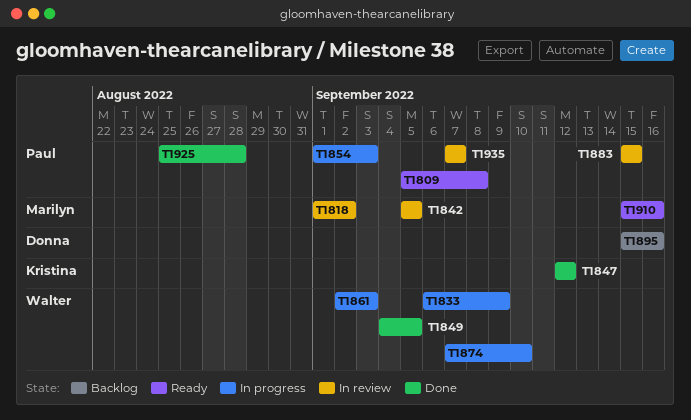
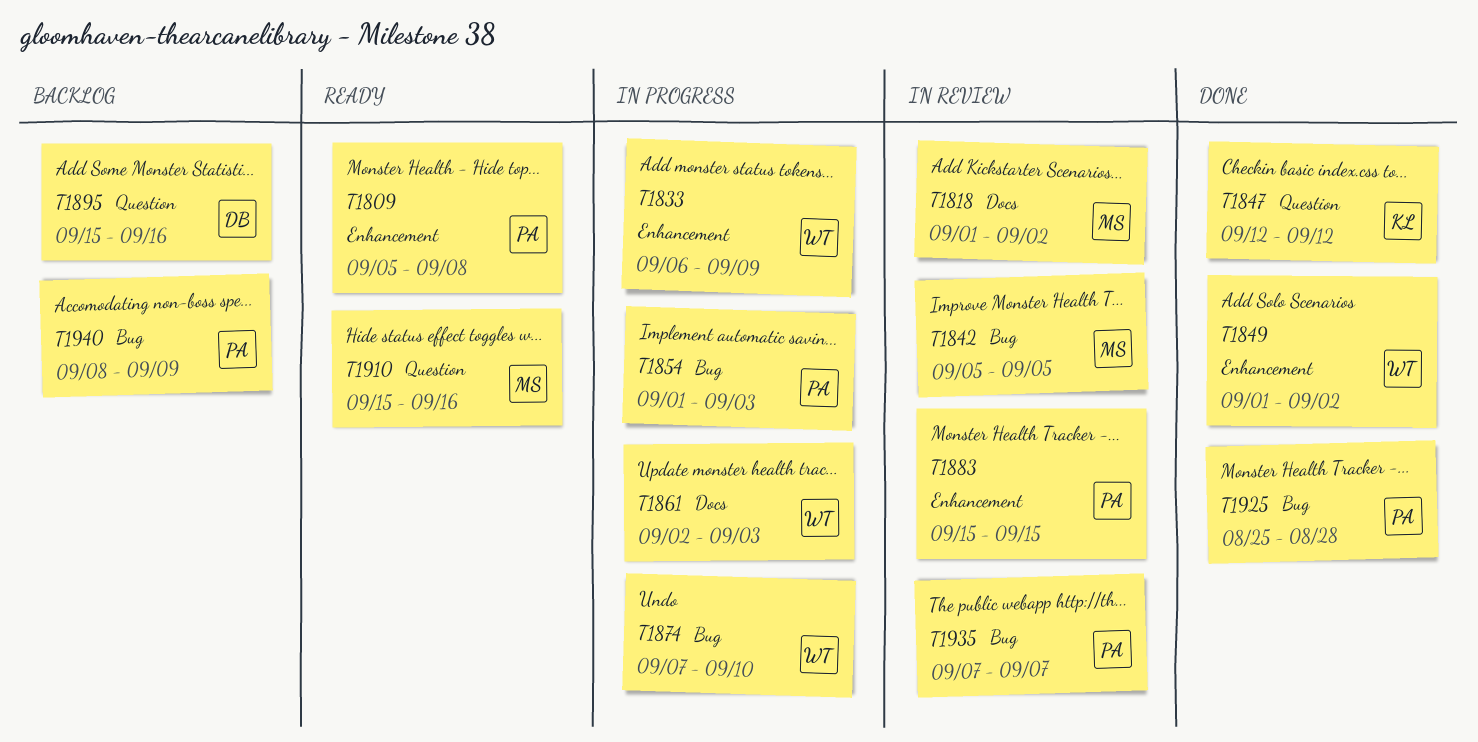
T1849, start: Sep 4 -> Sep 1
T1849, due: Sep 5 -> Sep 2
T1940: none -> present

